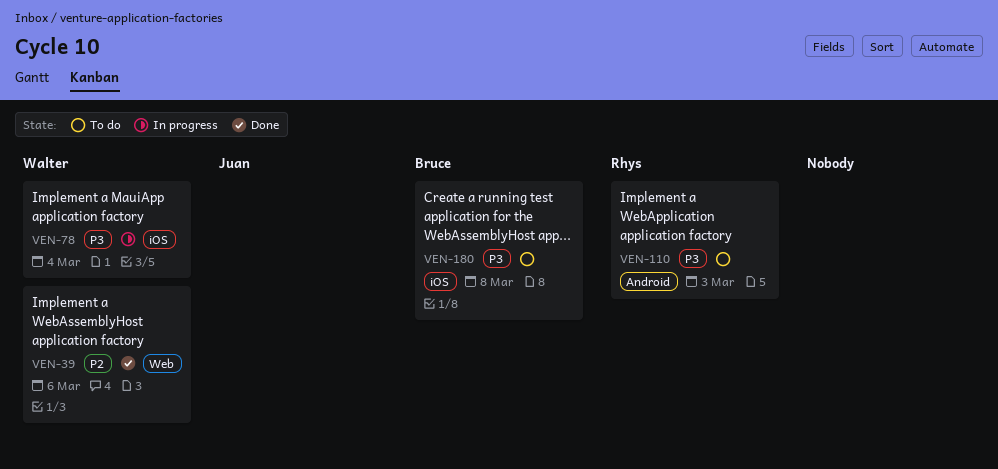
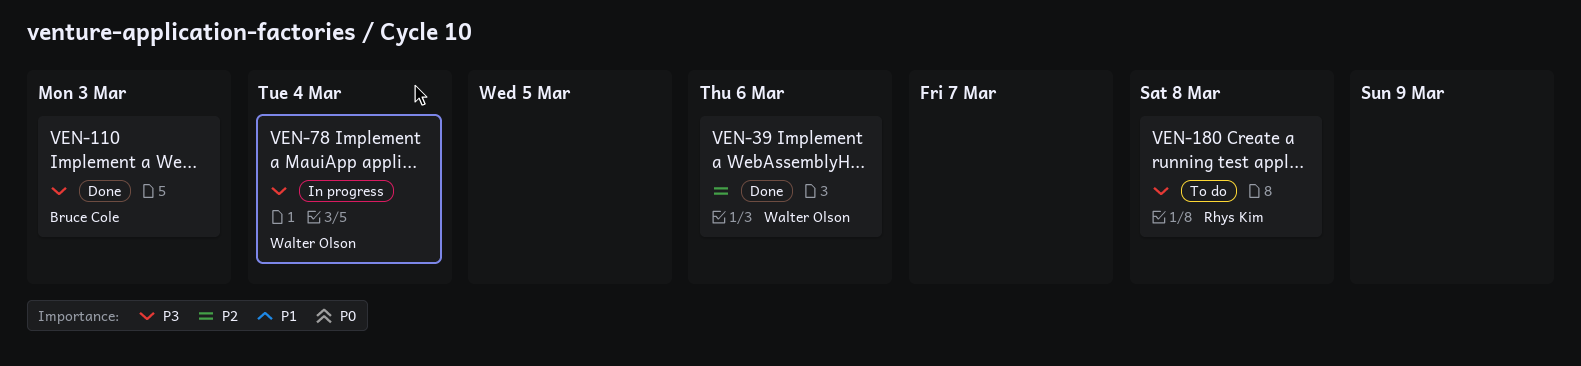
VEN-110, status: To do -> Done
VEN-110, owner: Rhys Kim -> Bruce Cole
VEN-180, owner: Bruce Cole -> Rhys Kim

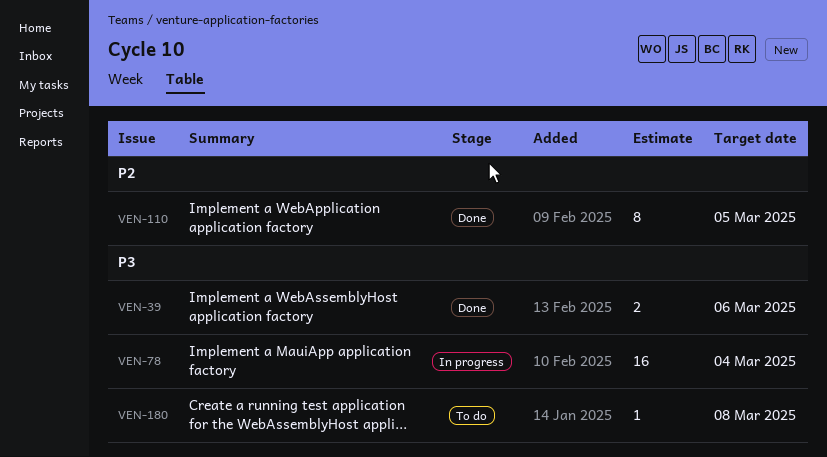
VEN-39, priority: P2 -> P3
VEN-110, priority: P3 -> P2
VEN-110, due: Mar 3 -> Mar 5

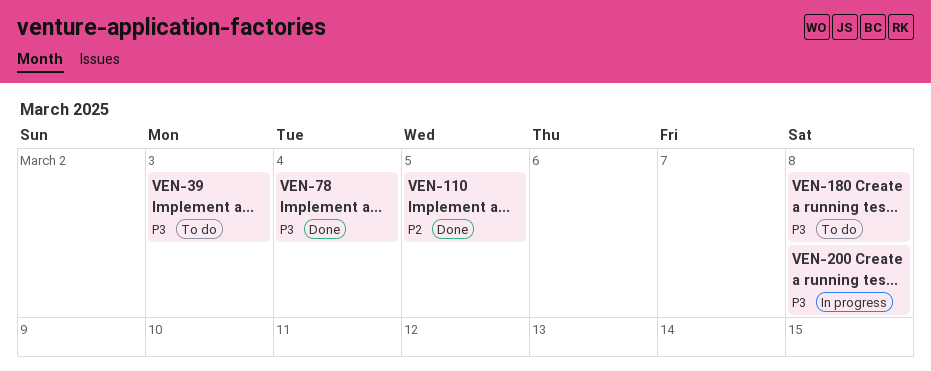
VEN-39, status: Done -> To do
VEN-39, due: Mar 6 -> Mar 3
VEN-78, status: In progress -> Done
VEN-200: none -> present

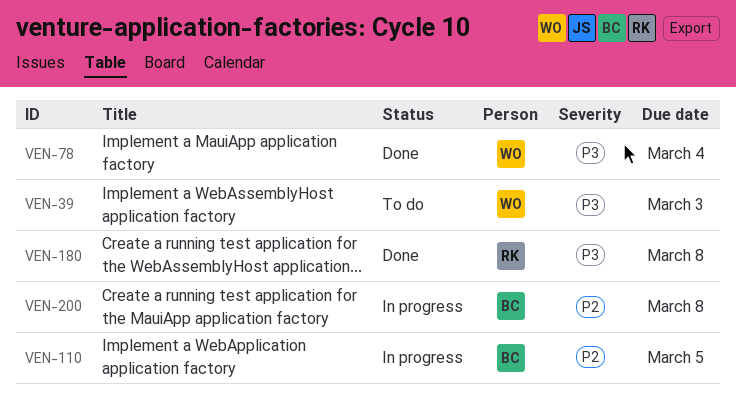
VEN-110, status: Done -> In progress
VEN-180, status: To do -> Done
VEN-200, priority: P3 -> P2

